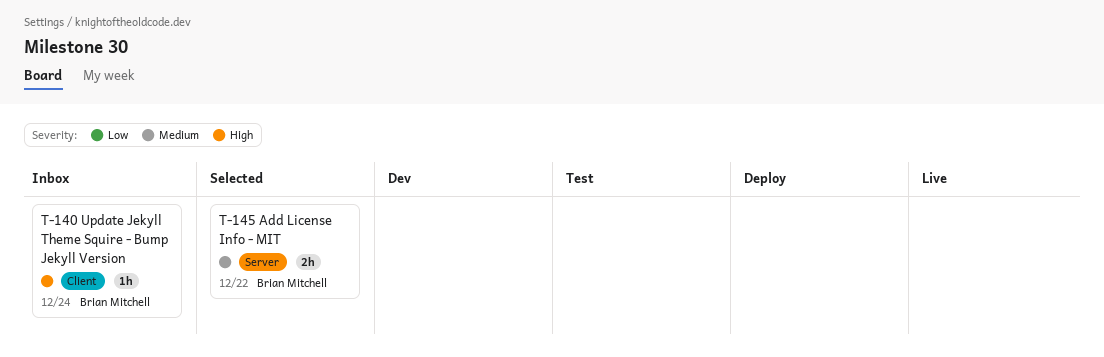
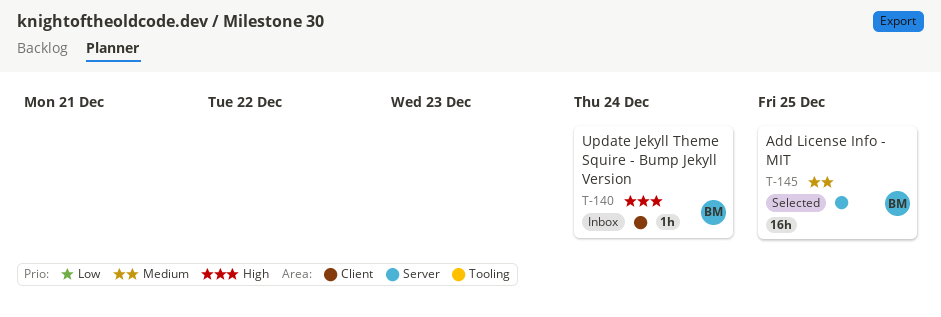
T-145, estimate: 2h -> 16h
T-145, due: Dec 22 -> Dec 25

